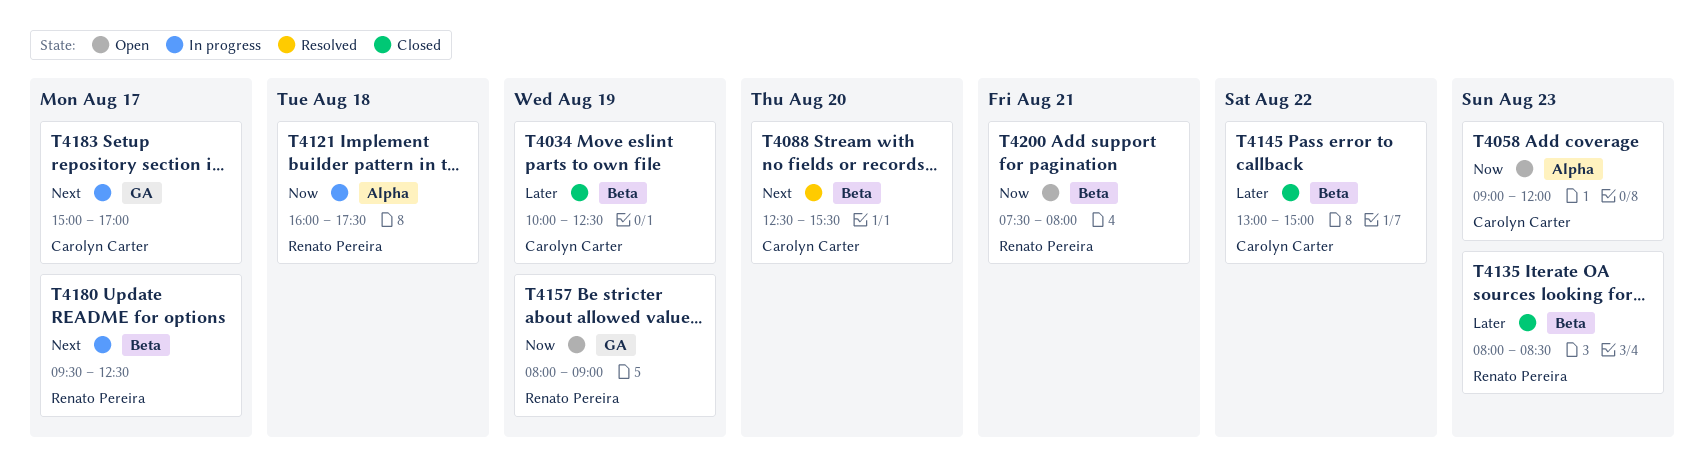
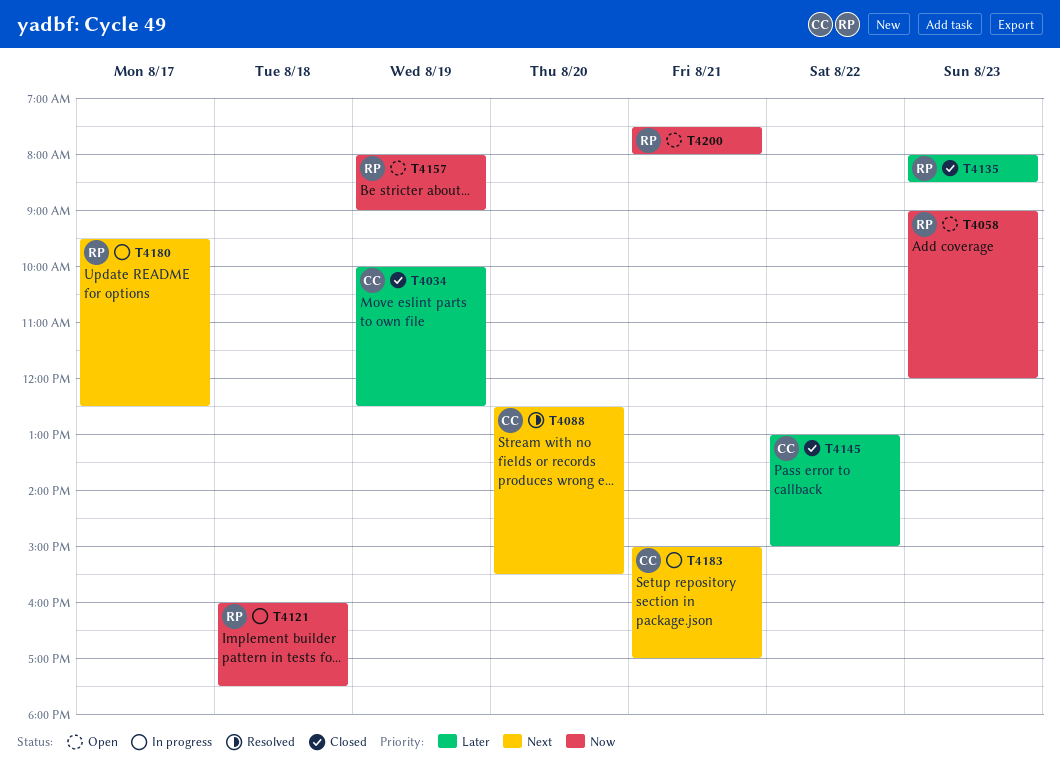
T4058, owner: Carolyn Carter -> Renato Pereira
T4183, day: Aug 17 -> Aug 21

